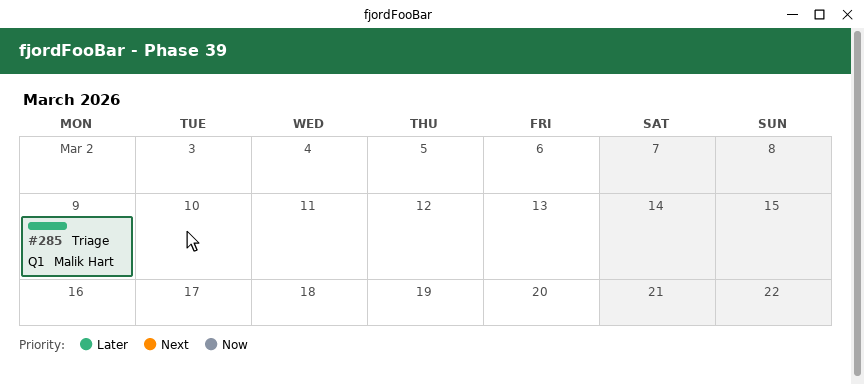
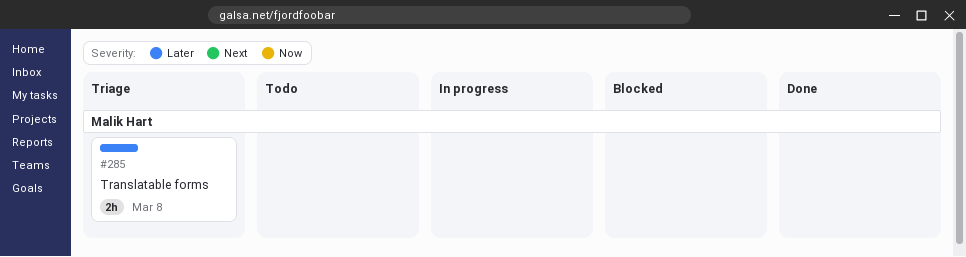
#285, due: Mar 9 -> Mar 8

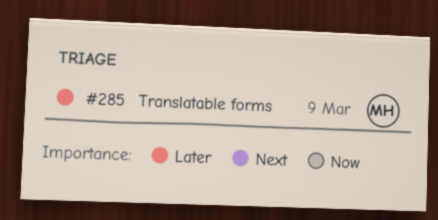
#285, due: Mar 8 -> Mar 9

